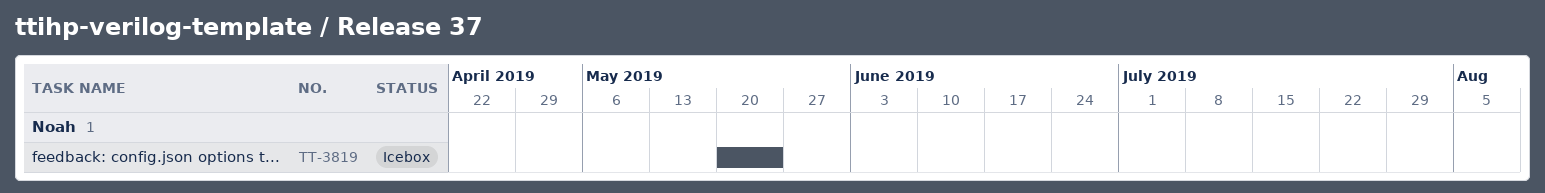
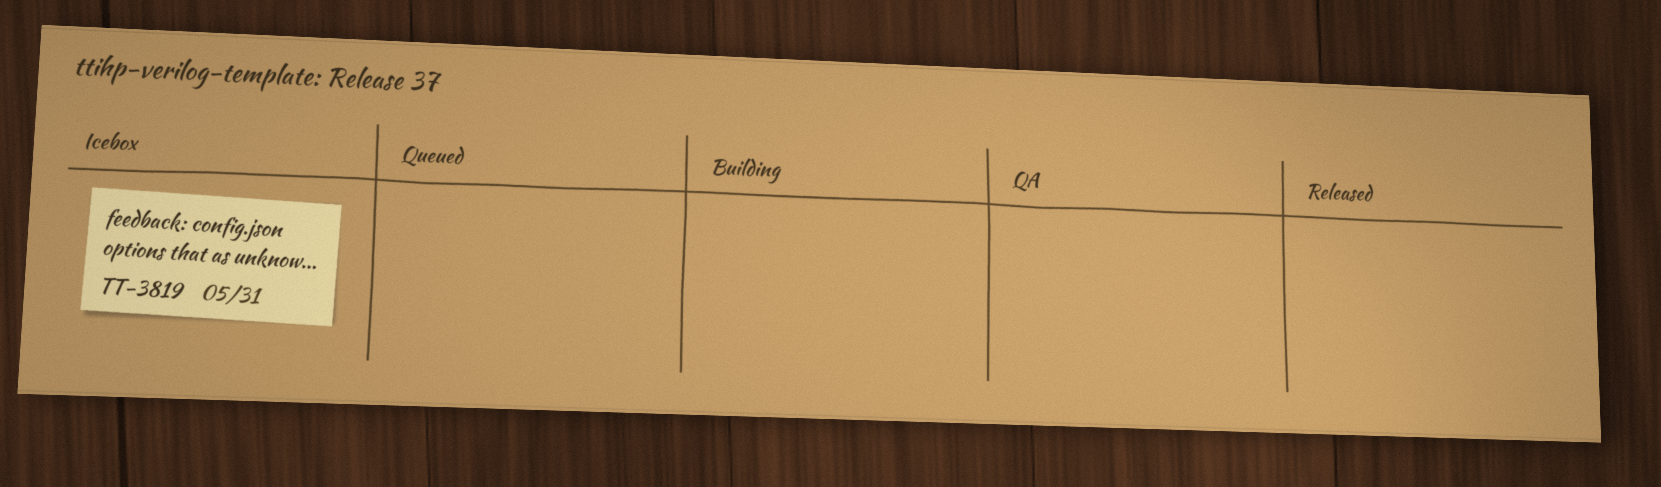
TT-3819, due: May 24 -> May 31

